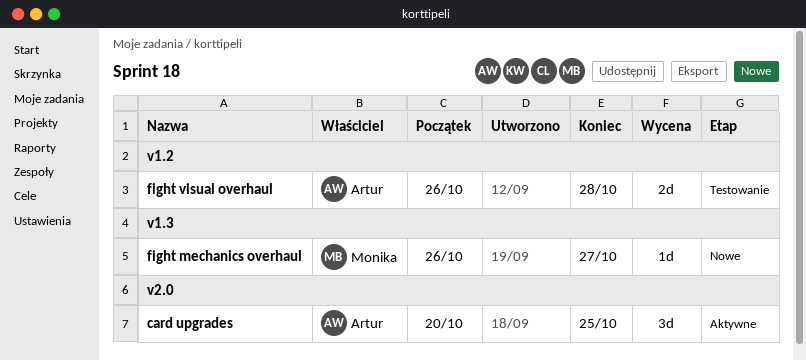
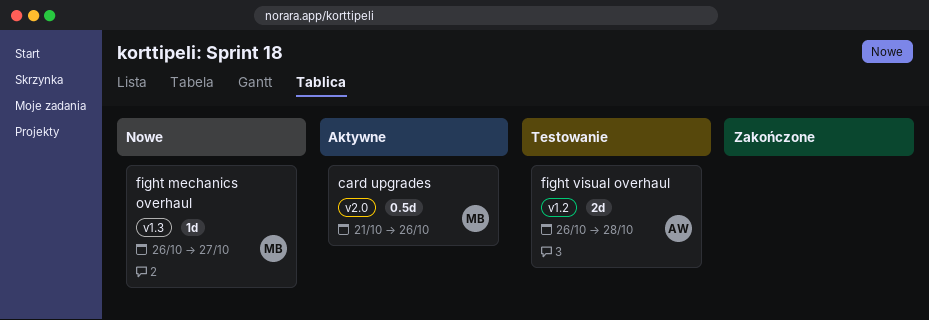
card upgrades, owner: Artur -> Monika
card upgrades, estimate: 3d -> 0.5d
card upgrades, start: Oct 20 -> Oct 21
card upgrades, due: Oct 25 -> Oct 26

